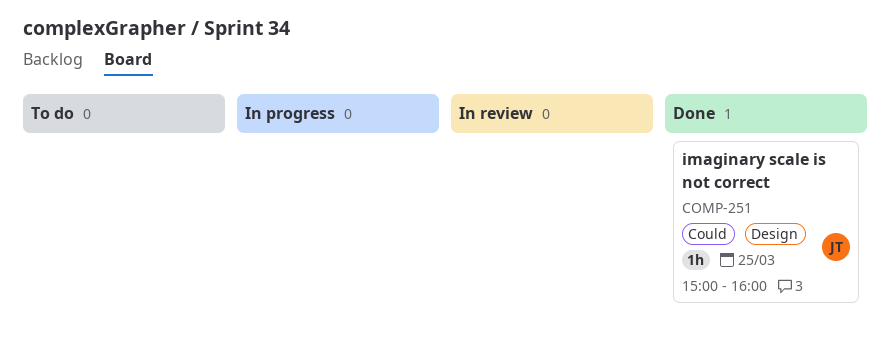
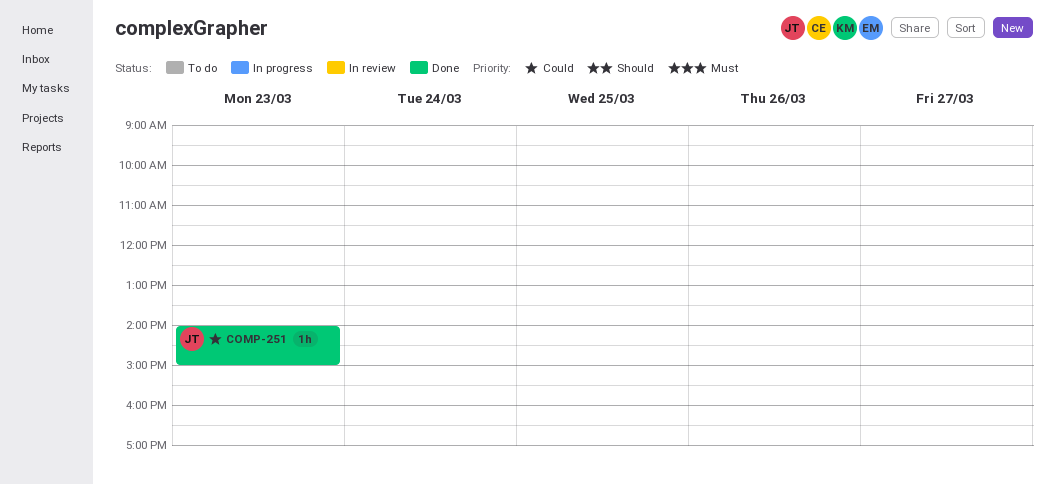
COMP-251, day: Mar 25 -> Mar 23
COMP-251, begins: 15:00 -> 14:00
COMP-251, ends: 16:00 -> 15:00

